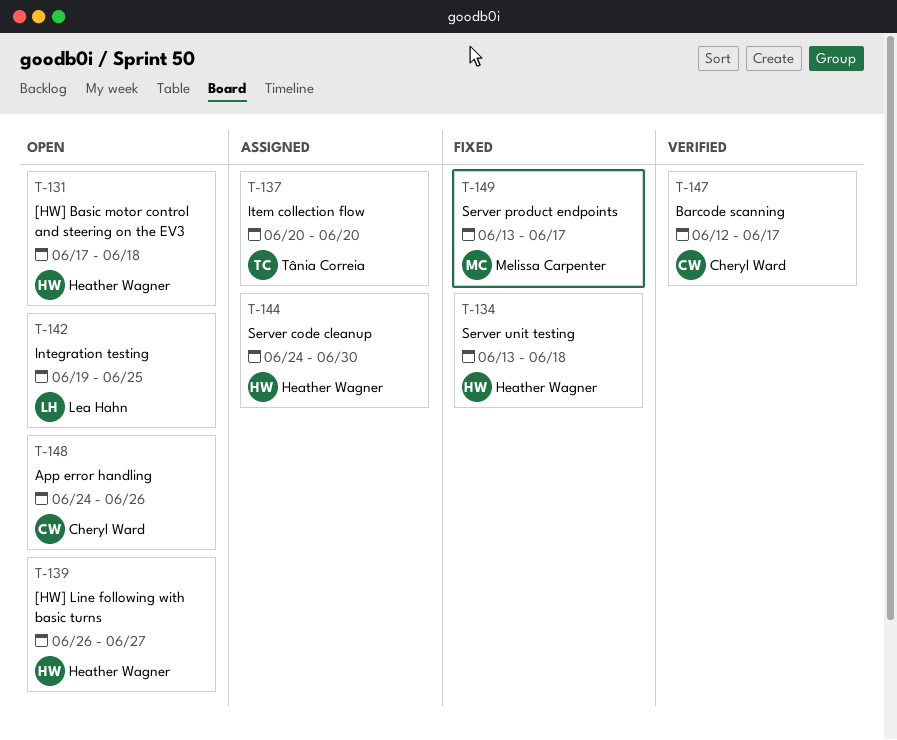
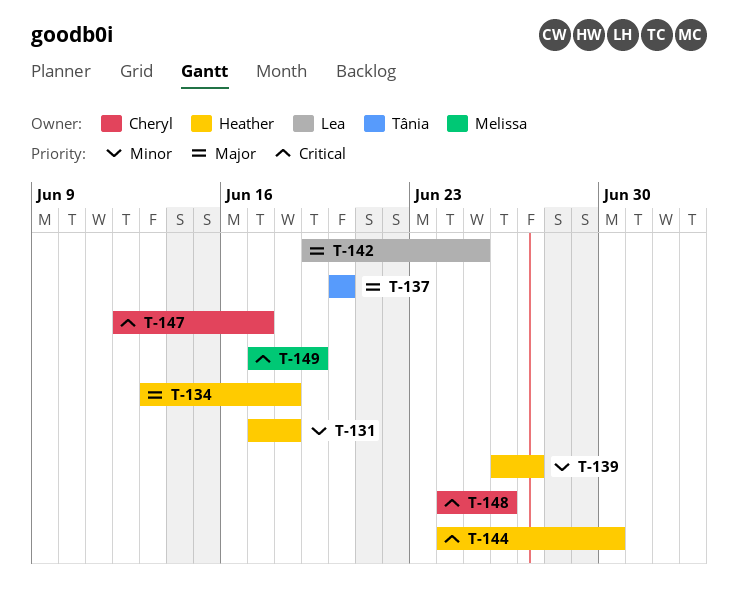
T-149, start: Jun 13 -> Jun 17
T-149, due: Jun 17 -> Jun 19

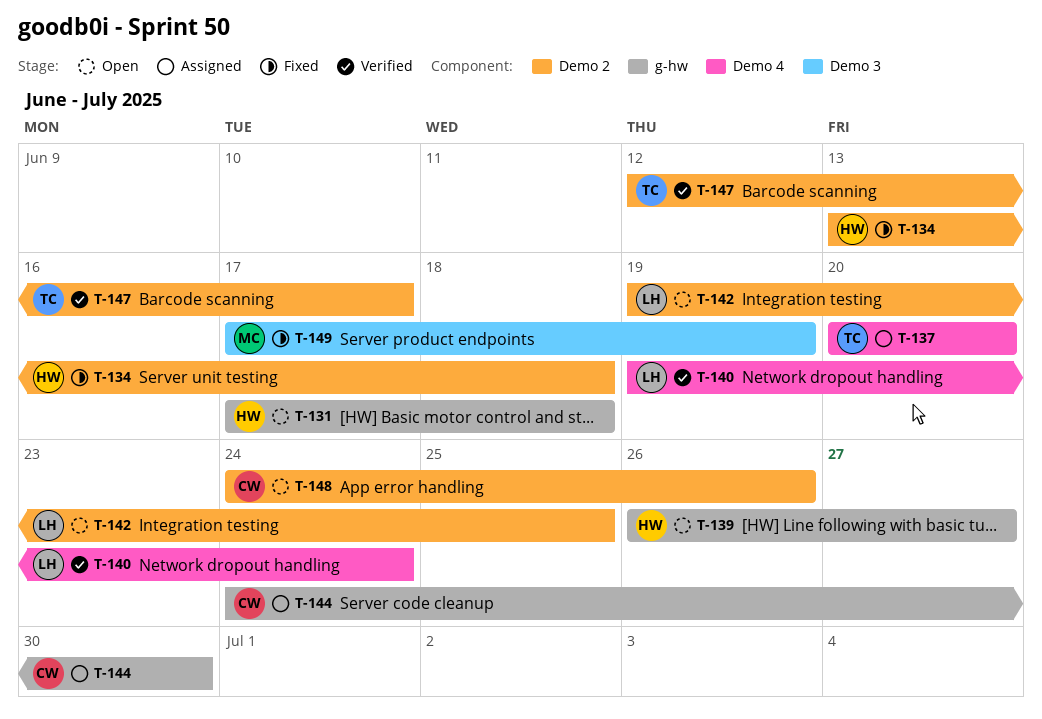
T-140: none -> present
T-144, owner: Heather -> Cheryl
T-147, owner: Cheryl -> Tânia

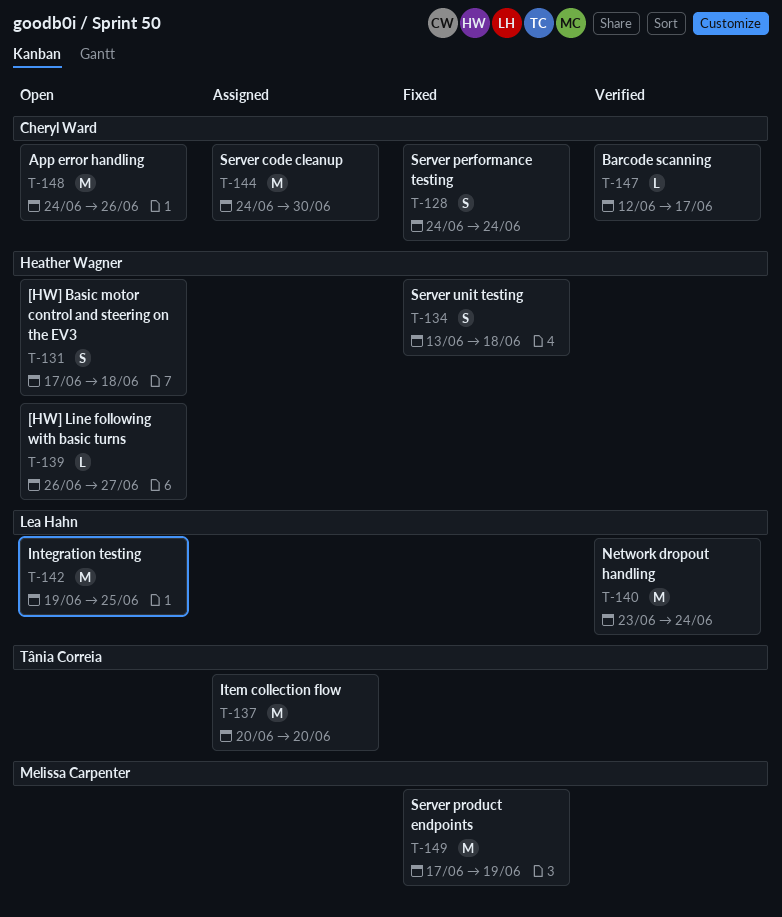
T-128: none -> present
T-140, start: Jun 19 -> Jun 23
T-147, owner: Tânia Correia -> Cheryl Ward

